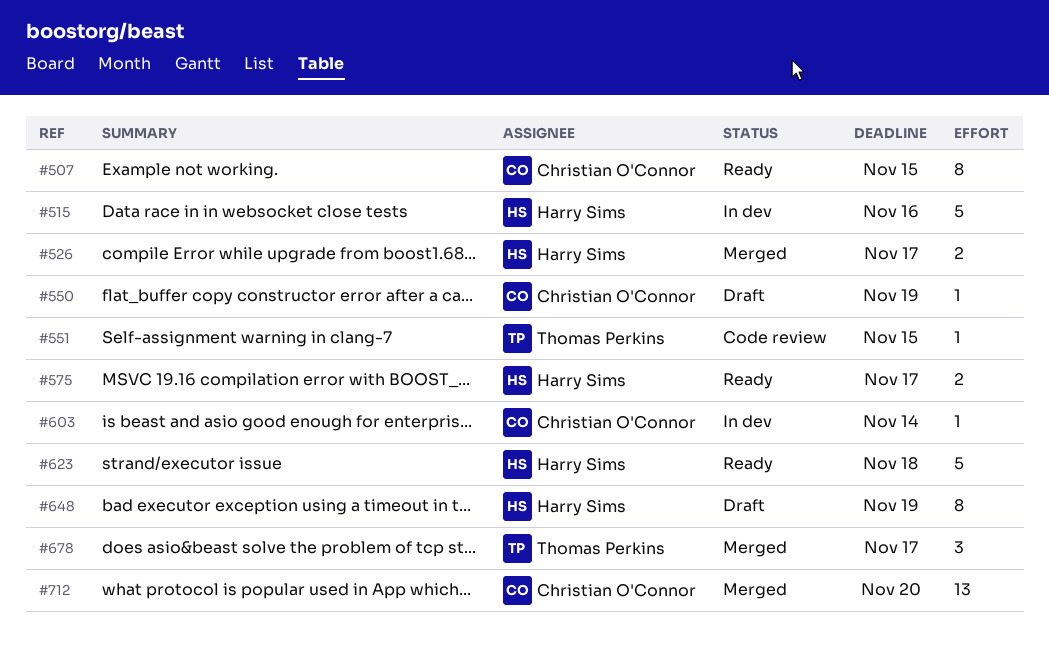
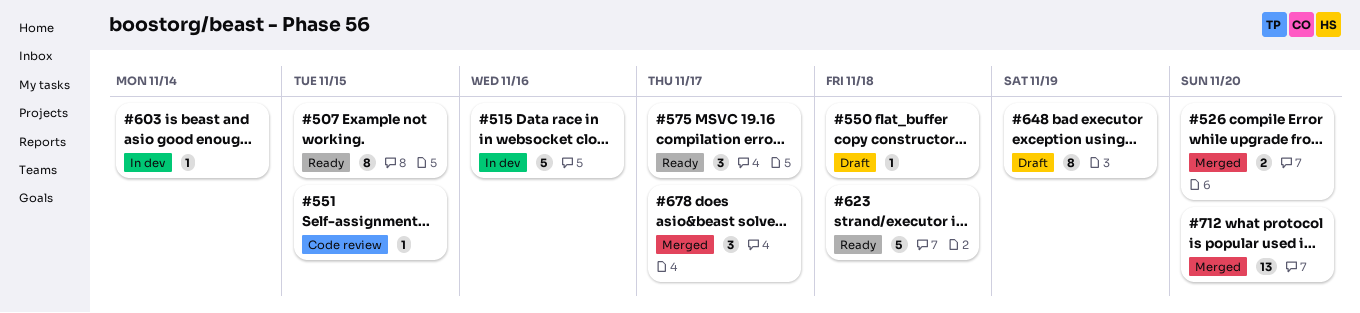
#526, due: Nov 17 -> Nov 20
#550, due: Nov 19 -> Nov 18
#575, estimate: 2 -> 3

